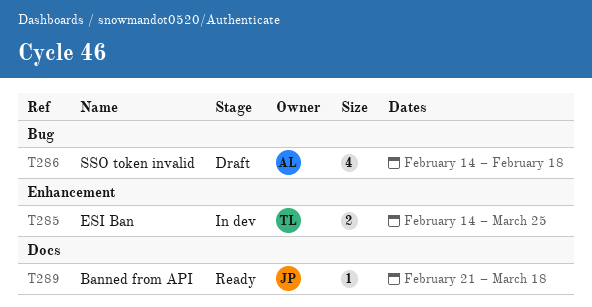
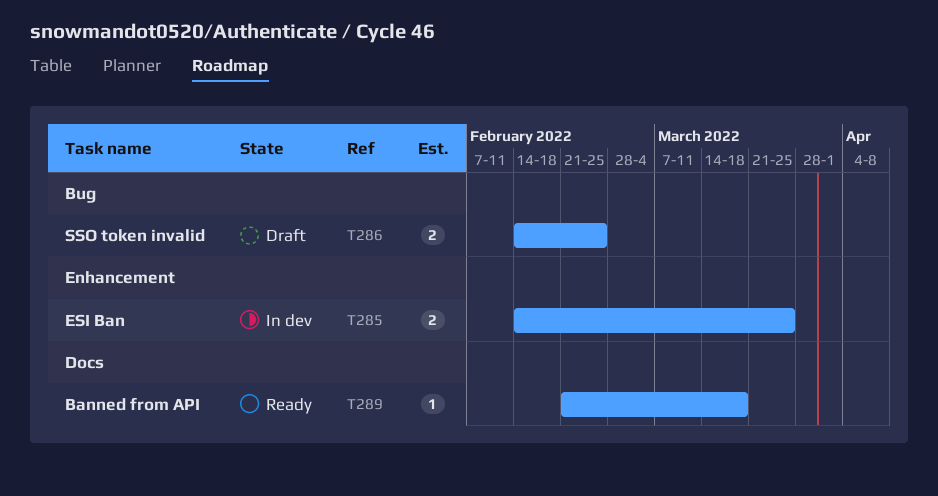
T286, estimate: 4 -> 2
T286, due: Feb 18 -> Feb 25

